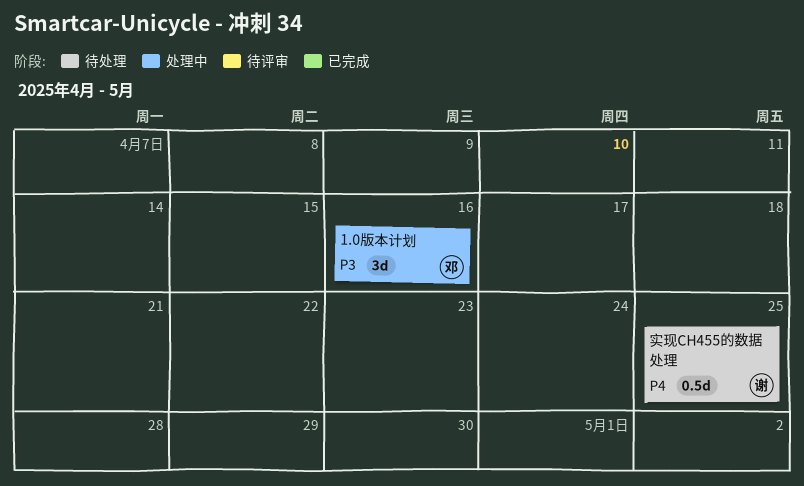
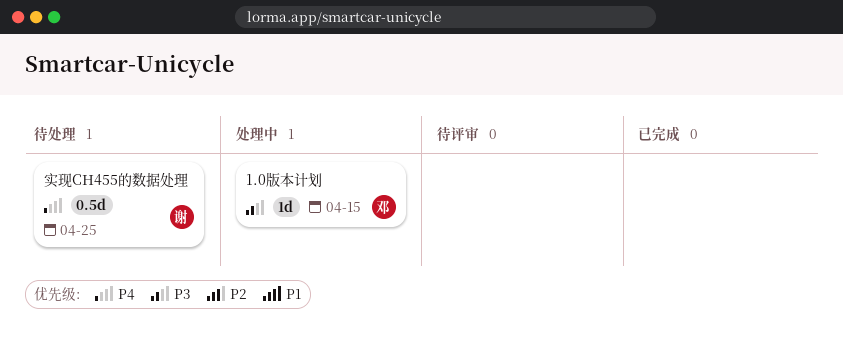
1.0版本计划, estimate: 3d -> 1d
1.0版本计划, due: Apr 16 -> Apr 15

